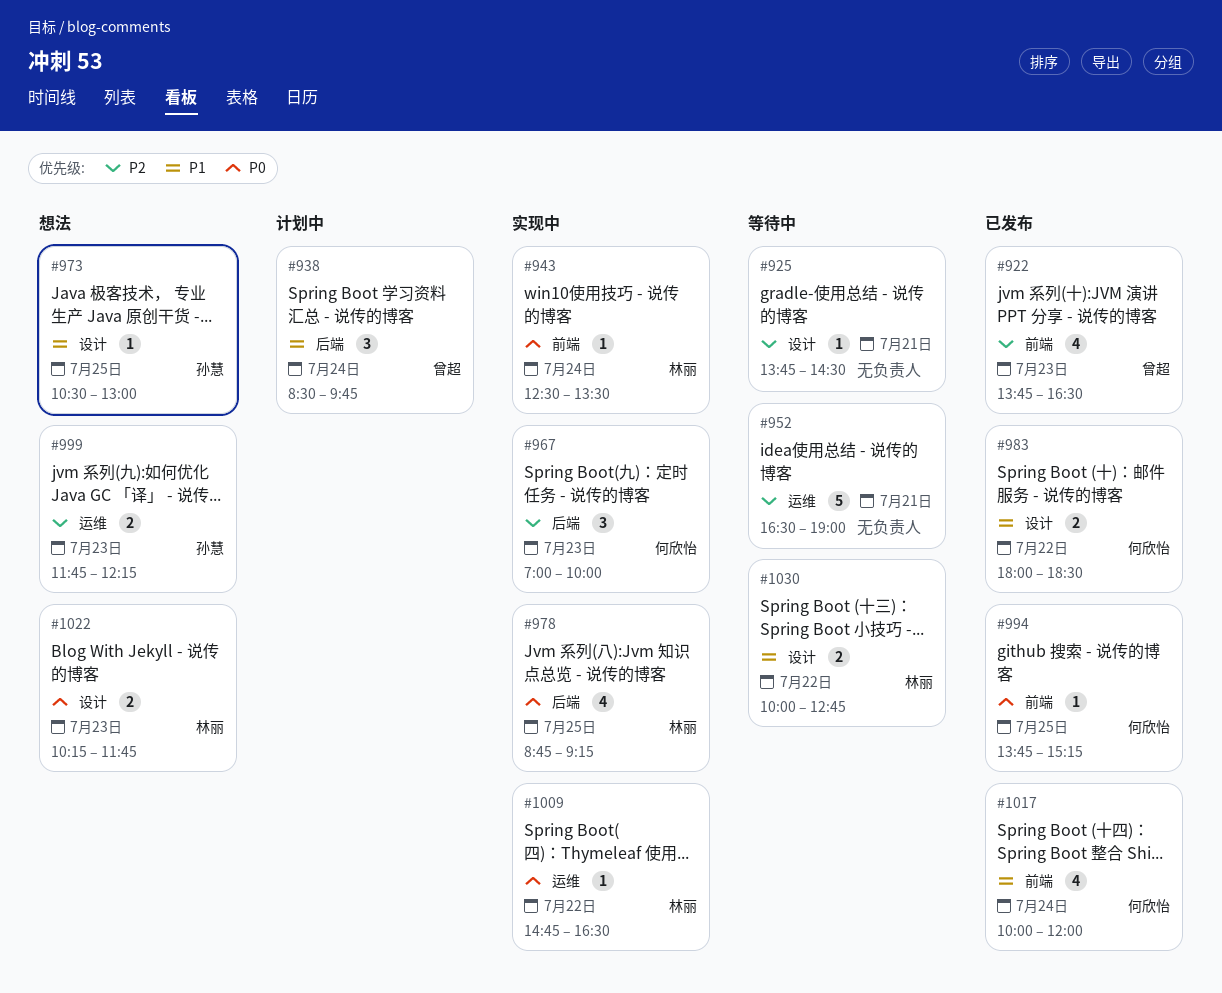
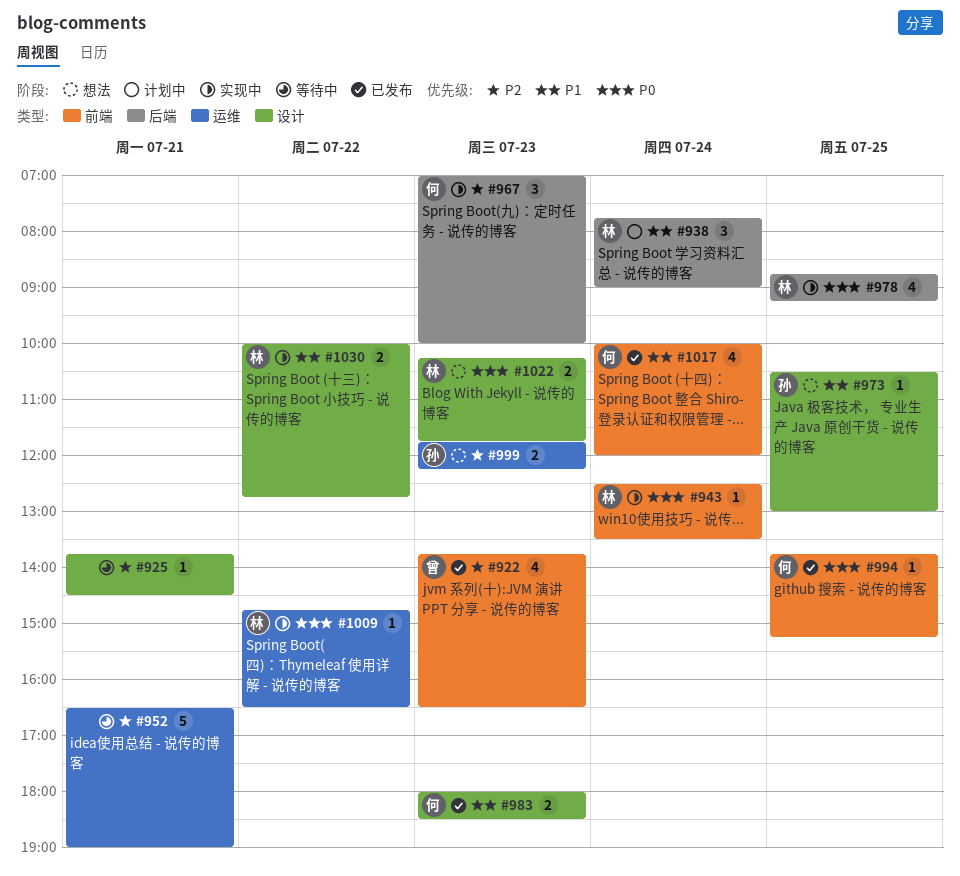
#938, owner: 曾超 -> 林丽
#938, begins: 08:30 -> 07:45
#938, ends: 09:45 -> 09:00
#983, day: Jul 22 -> Jul 23
#1030, status: 等待中 -> 实现中

